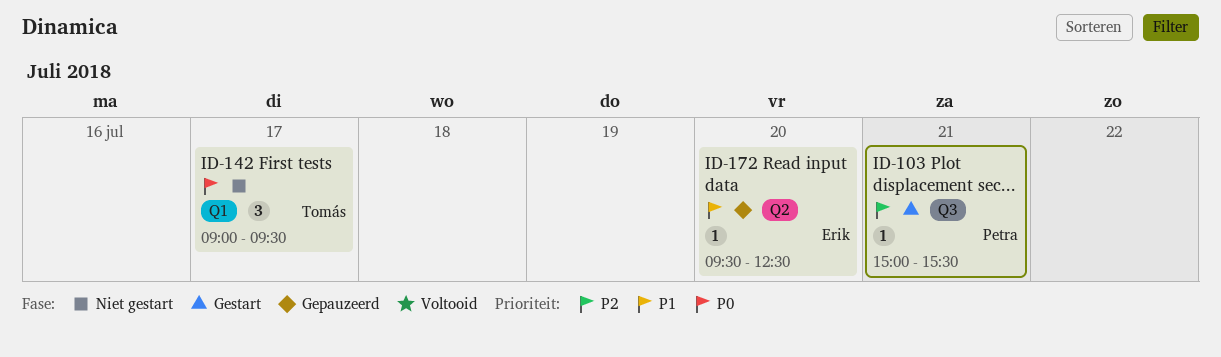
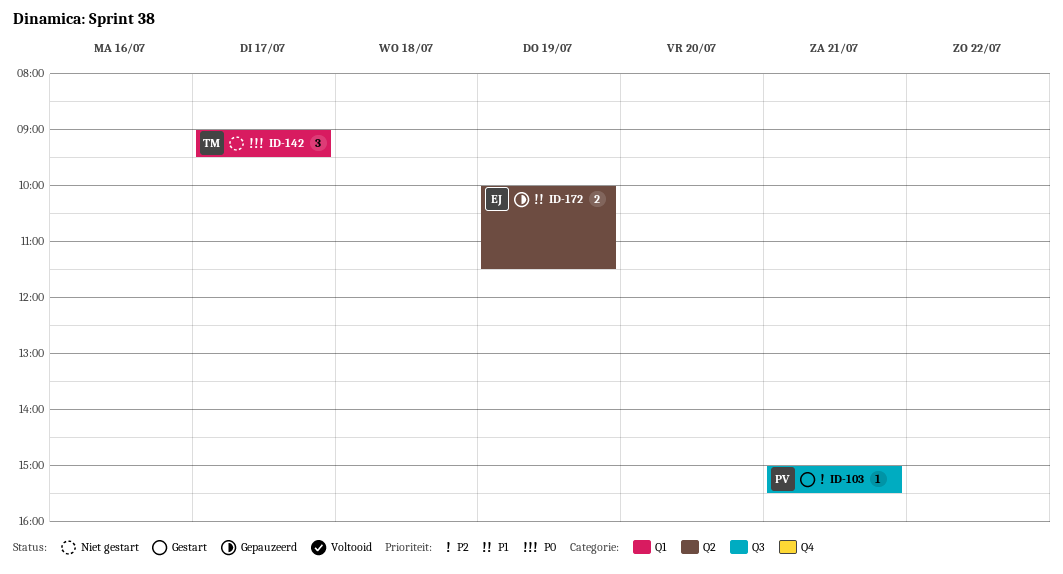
ID-172, estimate: 1 -> 2
ID-172, day: Jul 20 -> Jul 19
ID-172, begins: 09:30 -> 10:00
ID-172, ends: 12:30 -> 11:30

